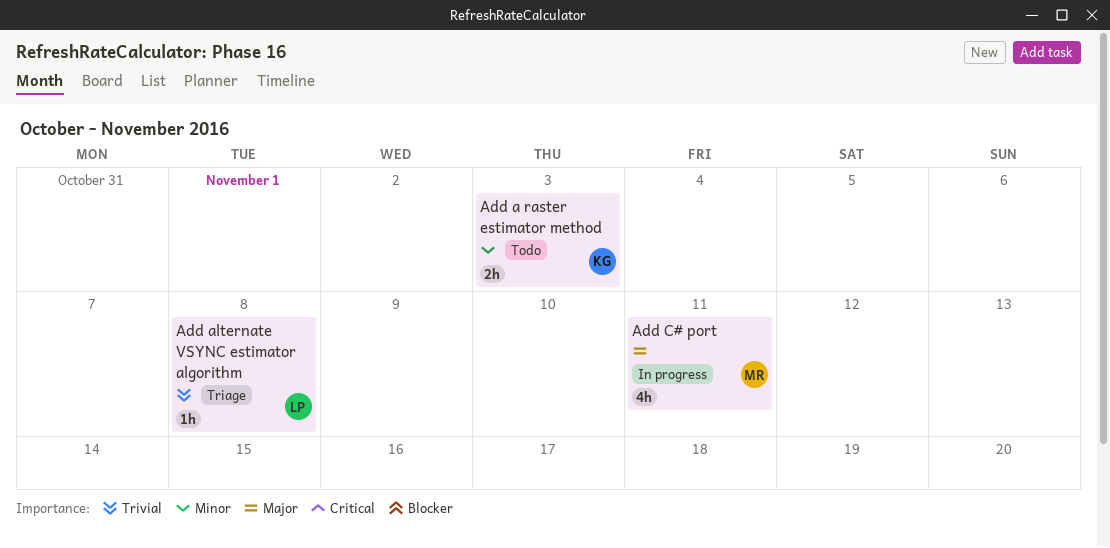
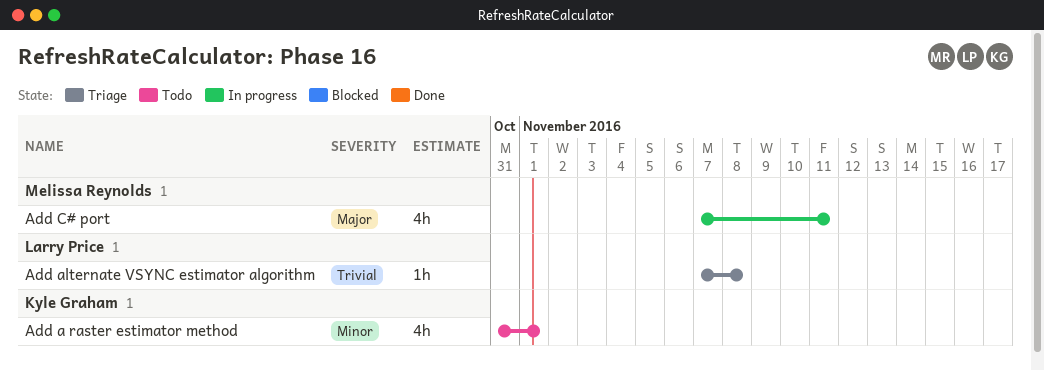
Add a raster estimator method, estimate: 2h -> 4h
Add a raster estimator method, due: Nov 3 -> Nov 1

